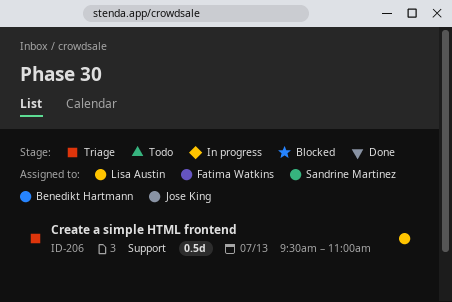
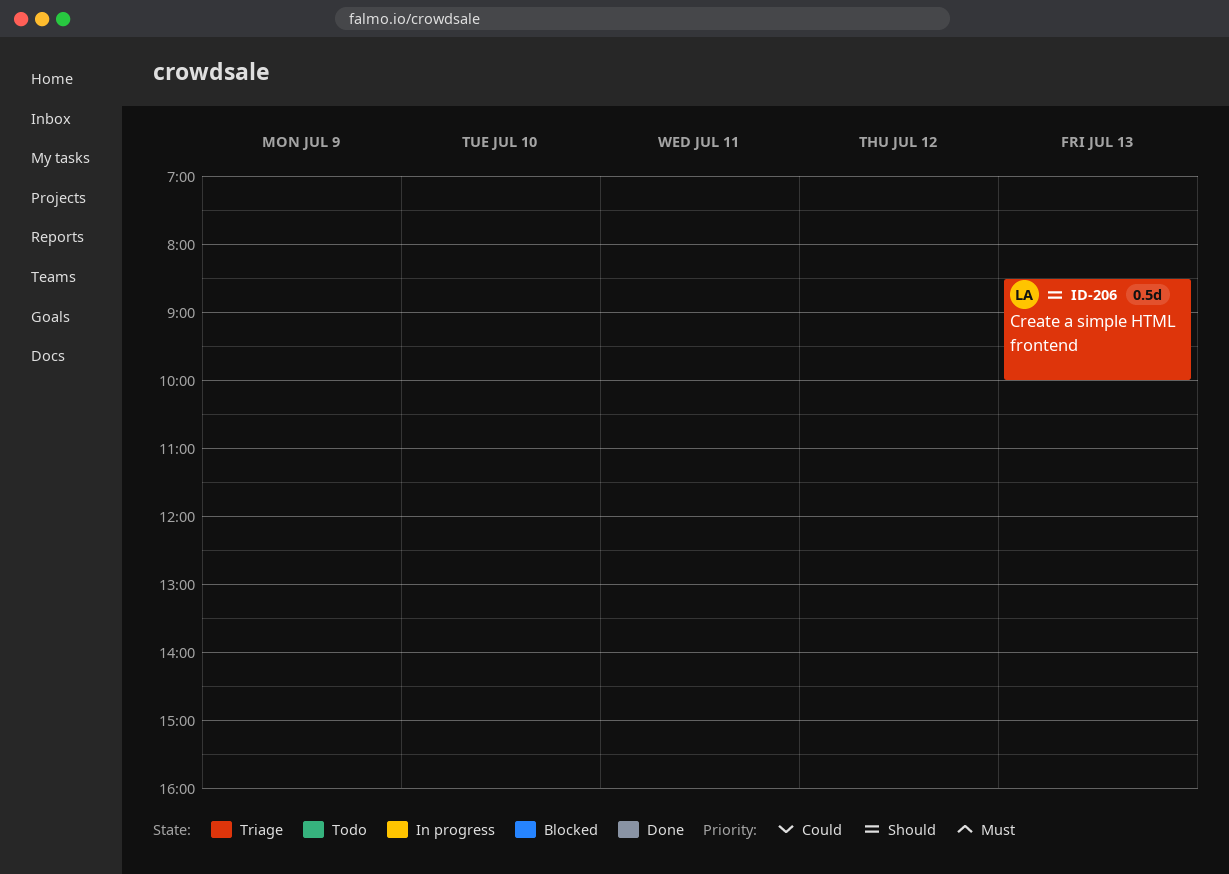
ID-206, begins: 09:30 -> 08:30
ID-206, ends: 11:00 -> 10:00

